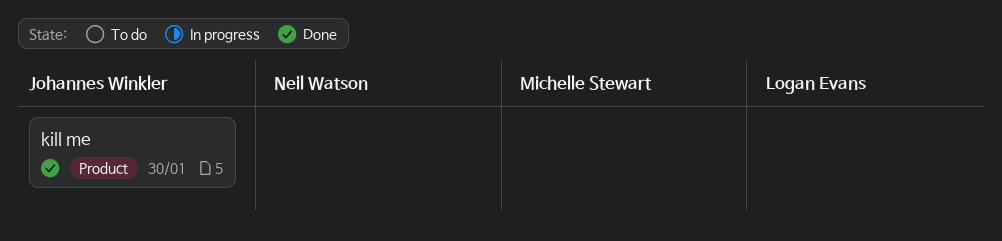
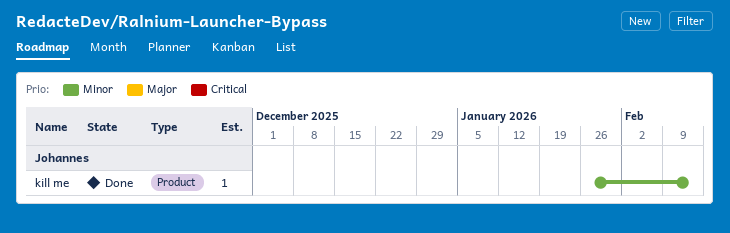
kill me, due: Jan 30 -> Feb 13

